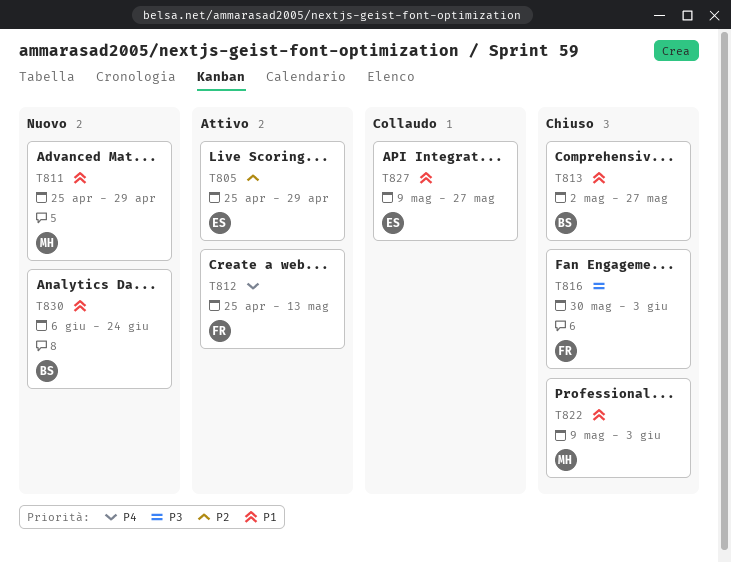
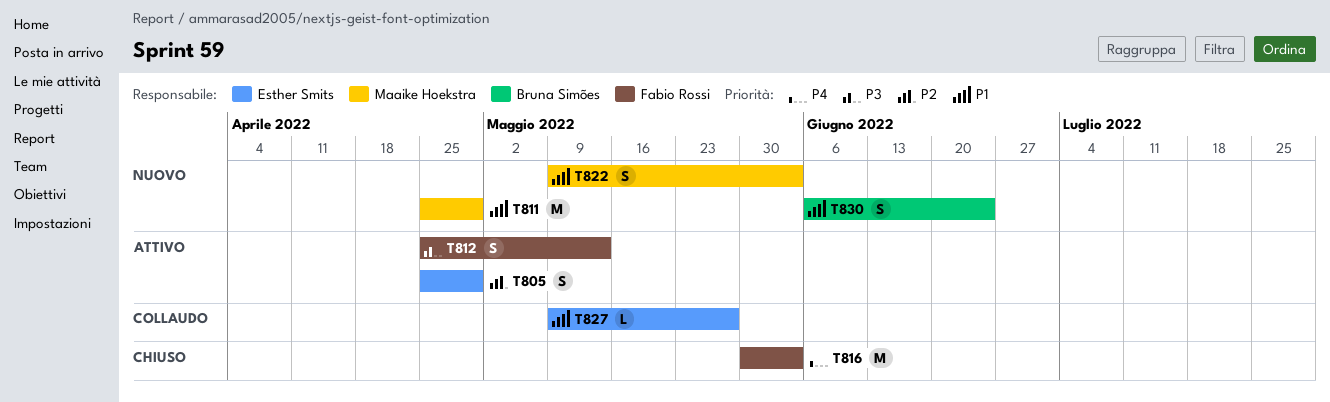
T812, priority: P4 -> P3
T813: present -> none
T816, priority: P3 -> P4
T822, status: Chiuso -> Nuovo

